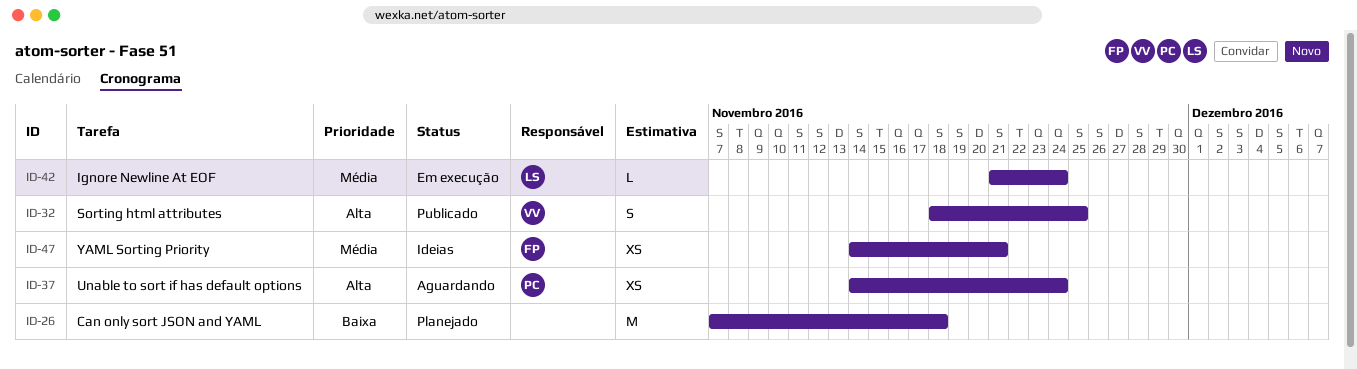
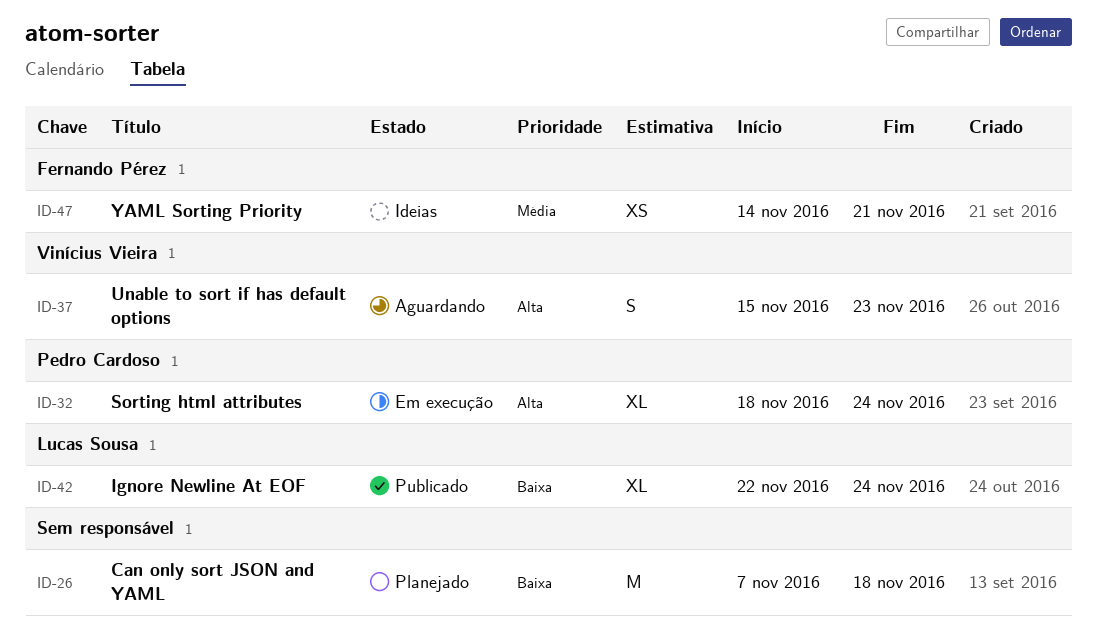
ID-32, status: Publicado -> Em execução
ID-32, owner: Vinícius Vieira -> Pedro Cardoso
ID-32, estimate: S -> XL
ID-32, due: Nov 25 -> Nov 24
ID-37, owner: Pedro Cardoso -> Vinícius Vieira
ID-37, estimate: XS -> S
ID-37, start: Nov 14 -> Nov 15
ID-37, due: Nov 24 -> Nov 23
ID-42, status: Em execução -> Publicado
ID-42, priority: Média -> Baixa
ID-42, estimate: L -> XL
ID-42, start: Nov 21 -> Nov 22

